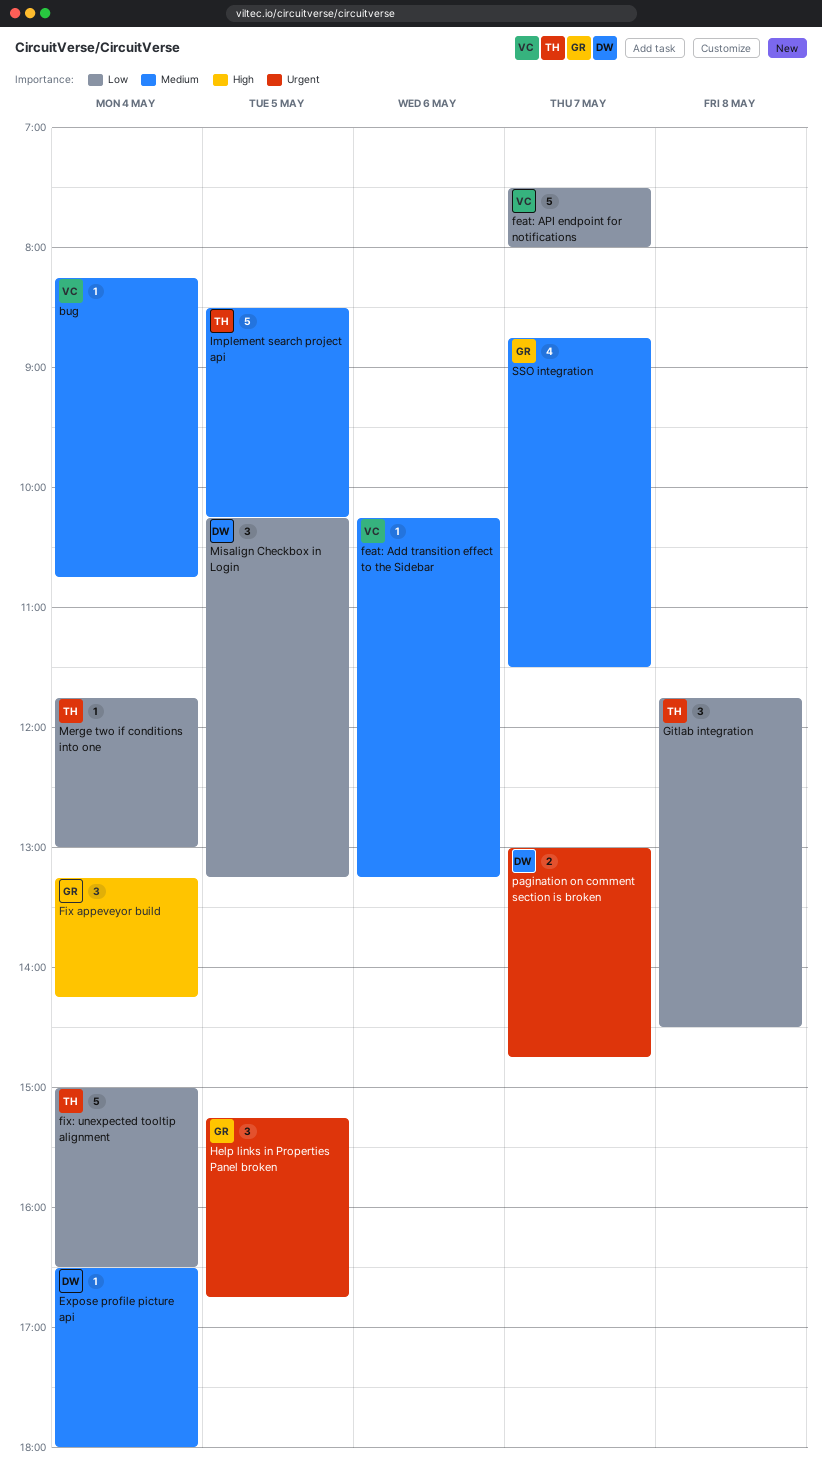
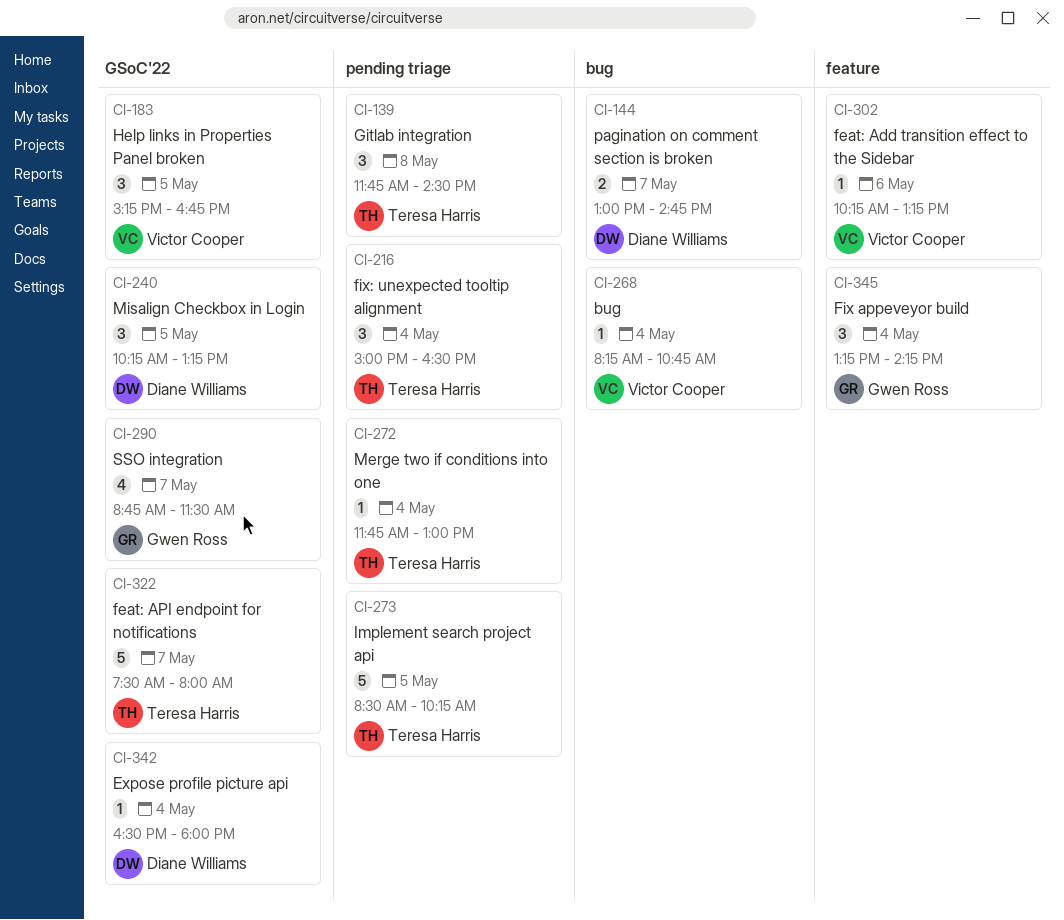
feat: API endpoint for notifications, owner: Victor Cooper -> Teresa Harris
fix: unexpected tooltip alignment, estimate: 5 -> 3
Help links in Properties Panel broken, owner: Gwen Ross -> Victor Cooper

